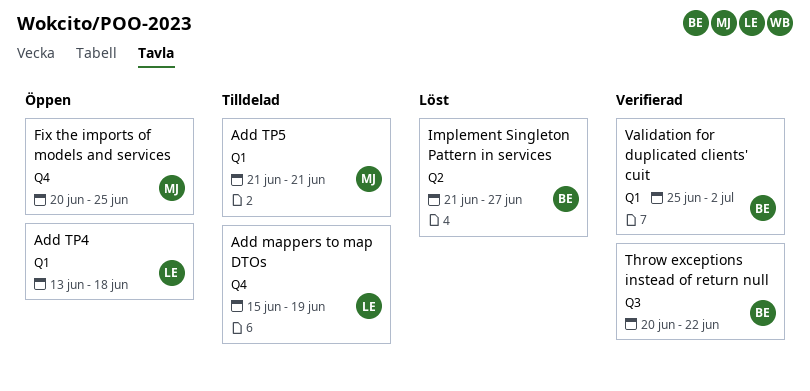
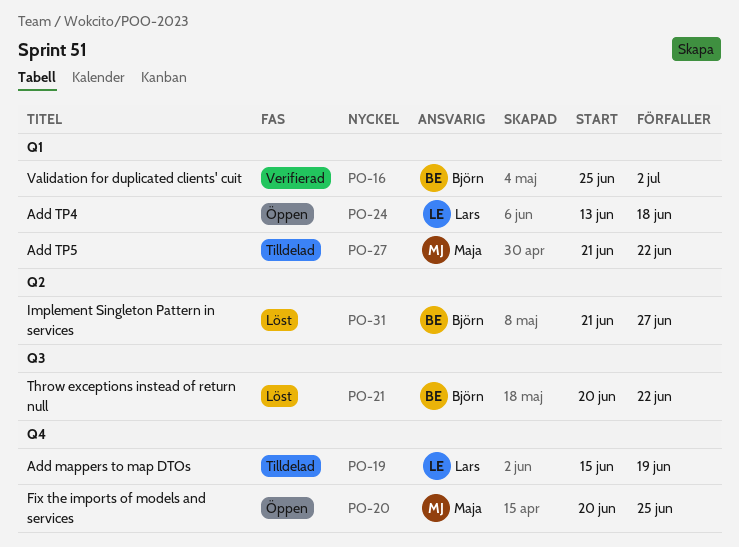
Add TP5, due: Jun 21 -> Jun 22
Throw exceptions instead of return null, status: Verifierad -> Löst

